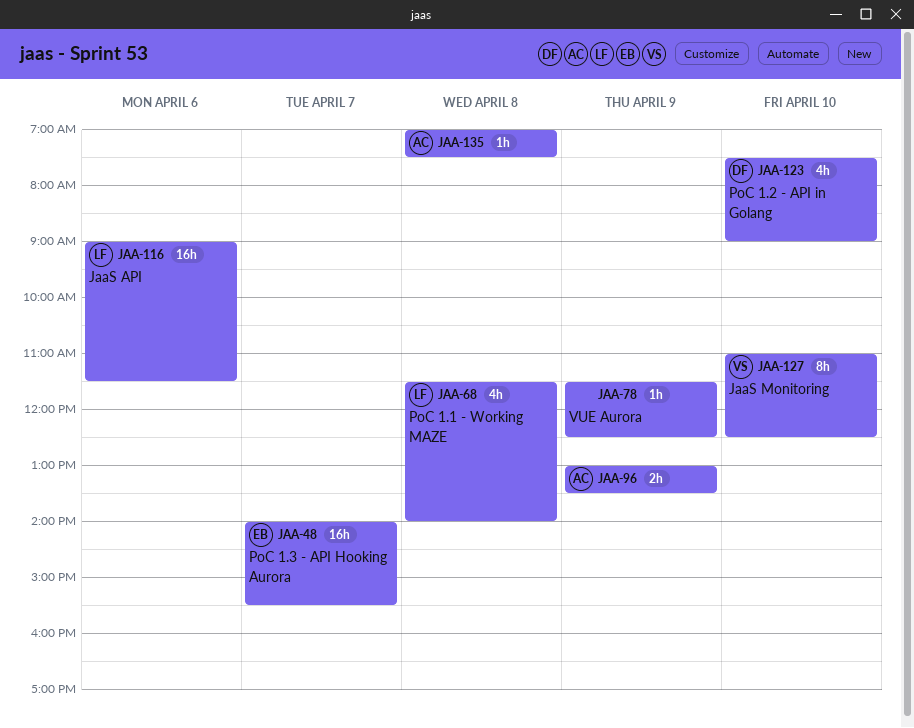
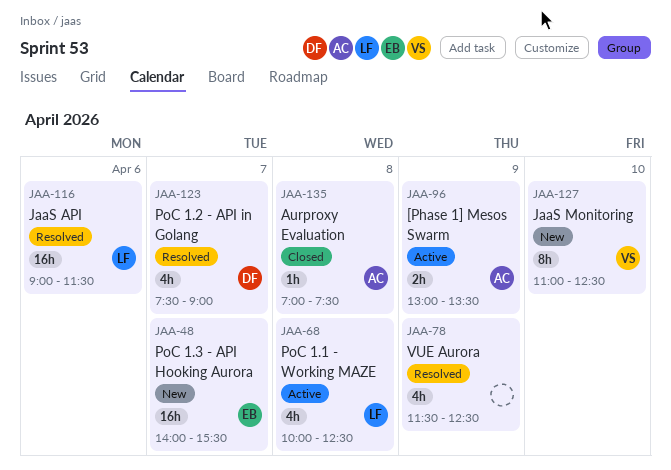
JAA-68, begins: 11:30 -> 10:00
JAA-68, ends: 14:00 -> 12:30
JAA-78, estimate: 1h -> 4h
JAA-123, day: Apr 10 -> Apr 7

